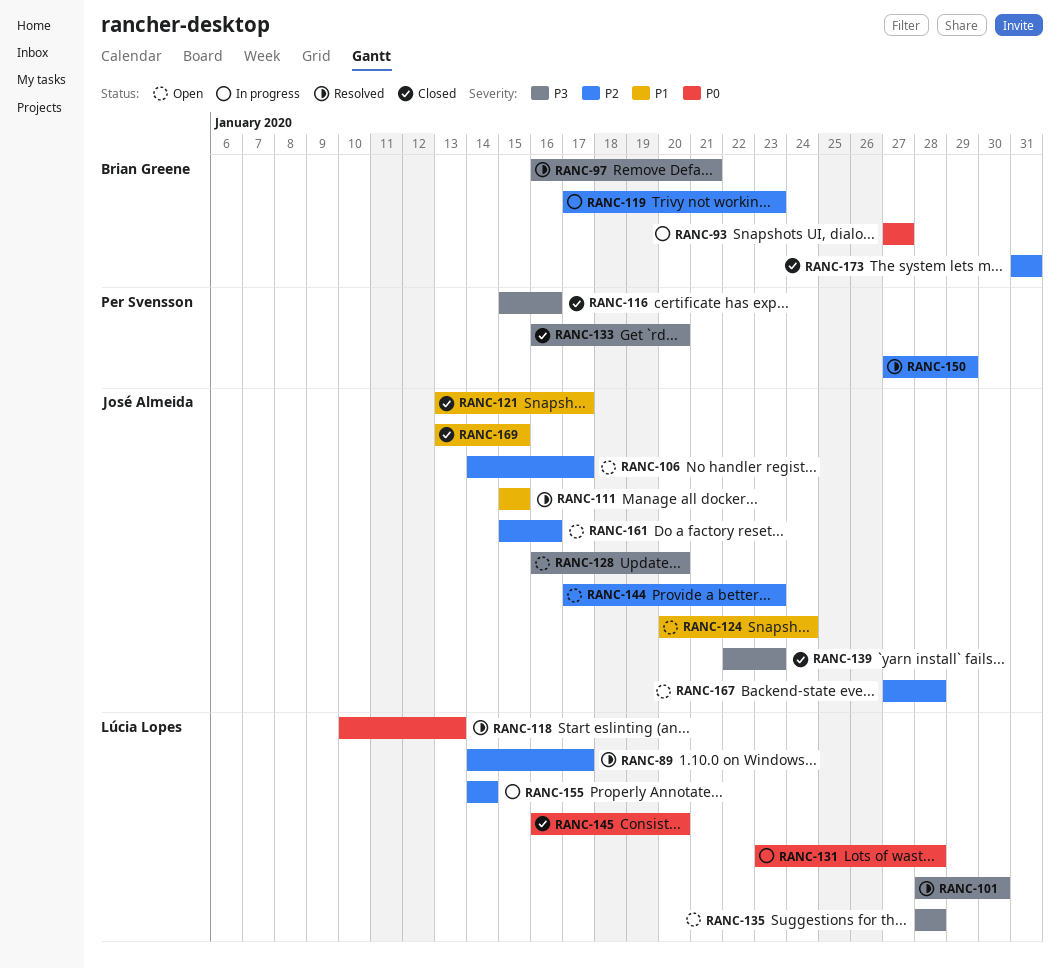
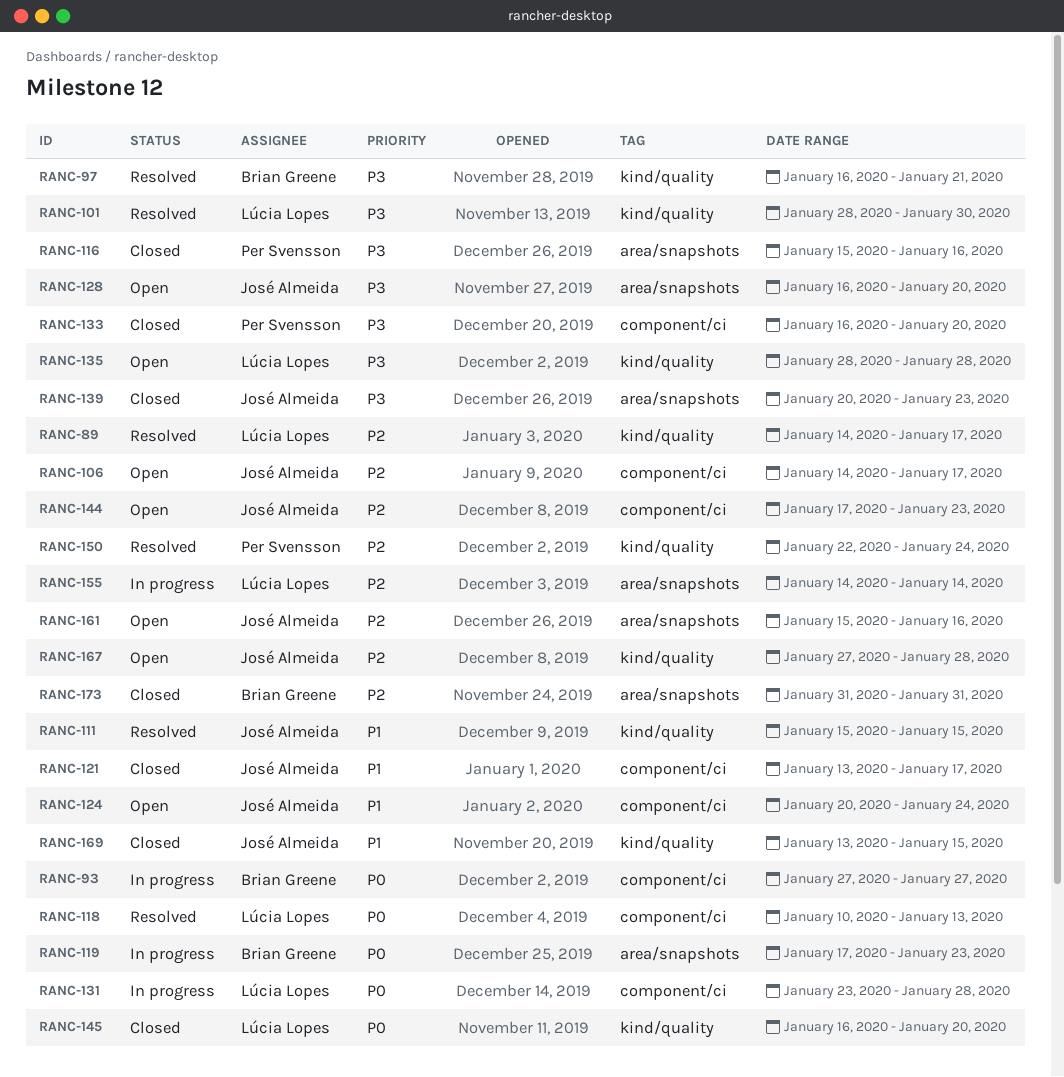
RANC-119, priority: P2 -> P0
RANC-139, start: Jan 22 -> Jan 20
RANC-150, start: Jan 27 -> Jan 22
RANC-150, due: Jan 29 -> Jan 24

